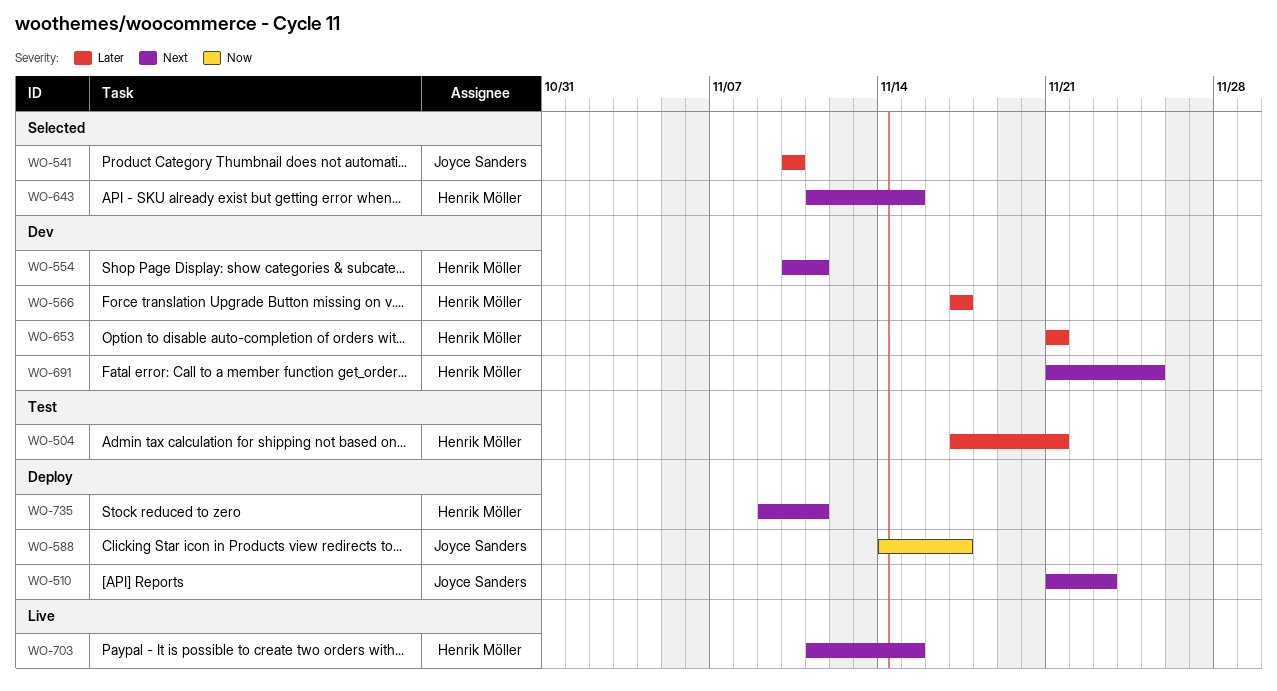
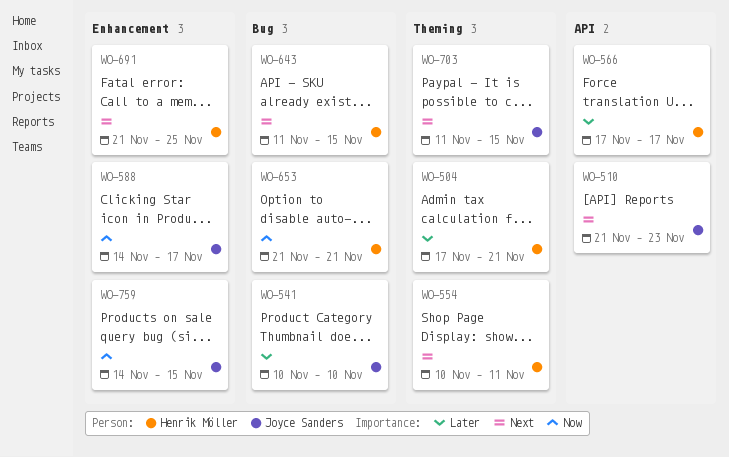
WO-653, priority: Later -> Now
WO-703, owner: Henrik Möller -> Joyce Sanders
WO-735: present -> none
WO-759: none -> present

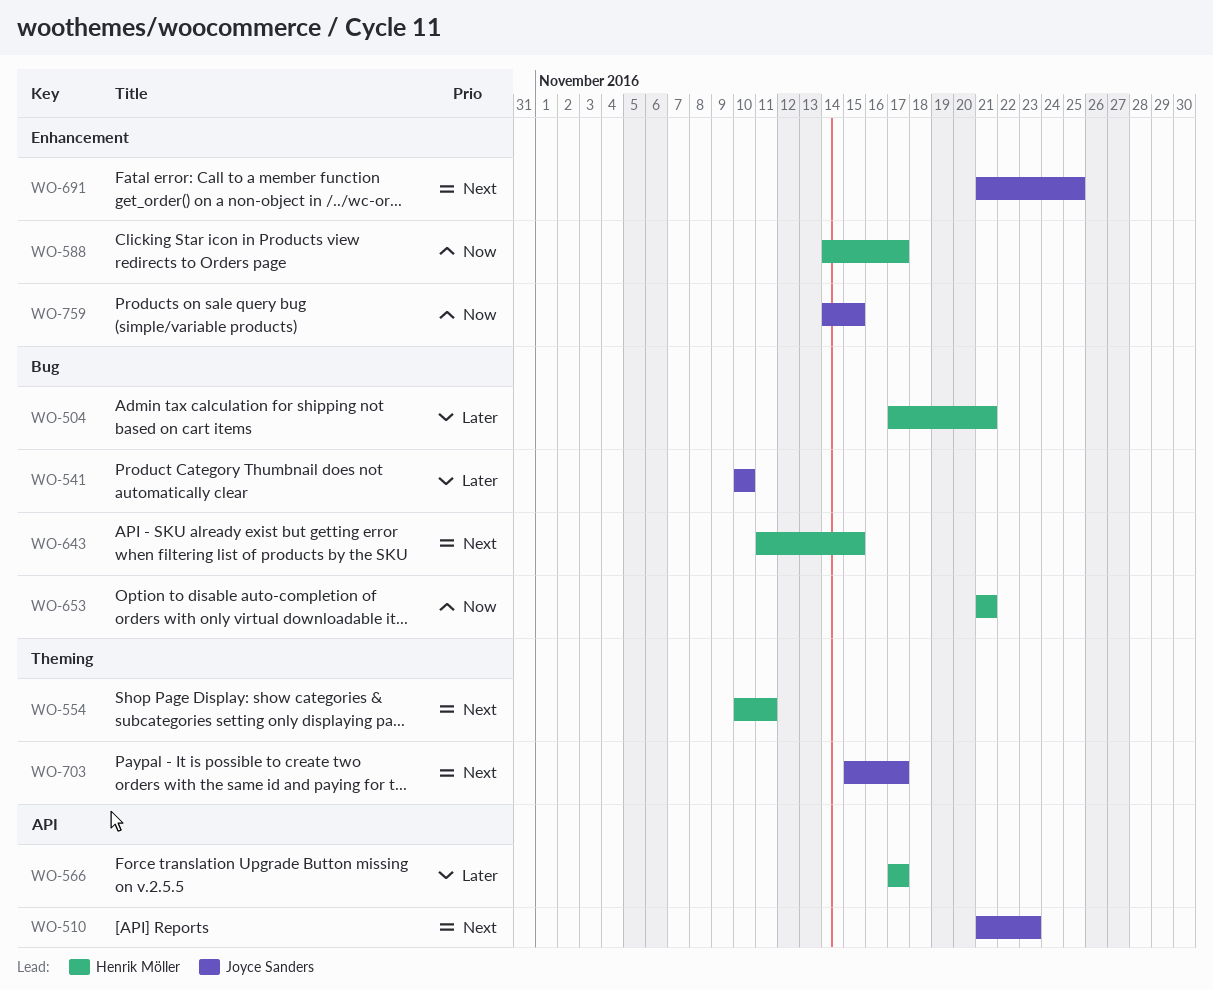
WO-504, label: Theming -> Bug
WO-588, owner: Joyce Sanders -> Henrik Möller
WO-691, owner: Henrik Möller -> Joyce Sanders
WO-703, start: Nov 11 -> Nov 15
WO-703, due: Nov 15 -> Nov 17

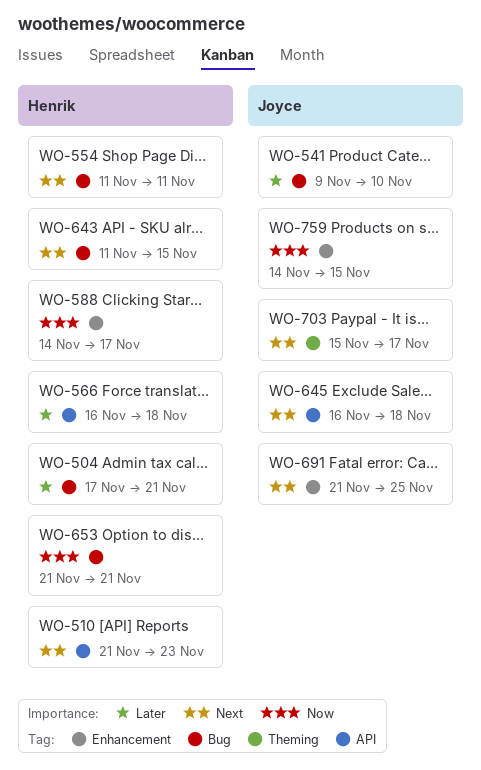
WO-510, owner: Joyce Sanders -> Henrik Möller
WO-541, start: Nov 10 -> Nov 9
WO-554, label: Theming -> Bug
WO-554, start: Nov 10 -> Nov 11
WO-566, start: Nov 17 -> Nov 16
WO-566, due: Nov 17 -> Nov 18
WO-645: none -> present

